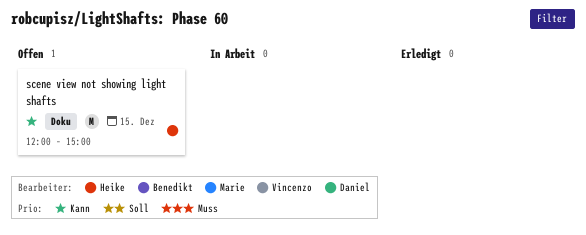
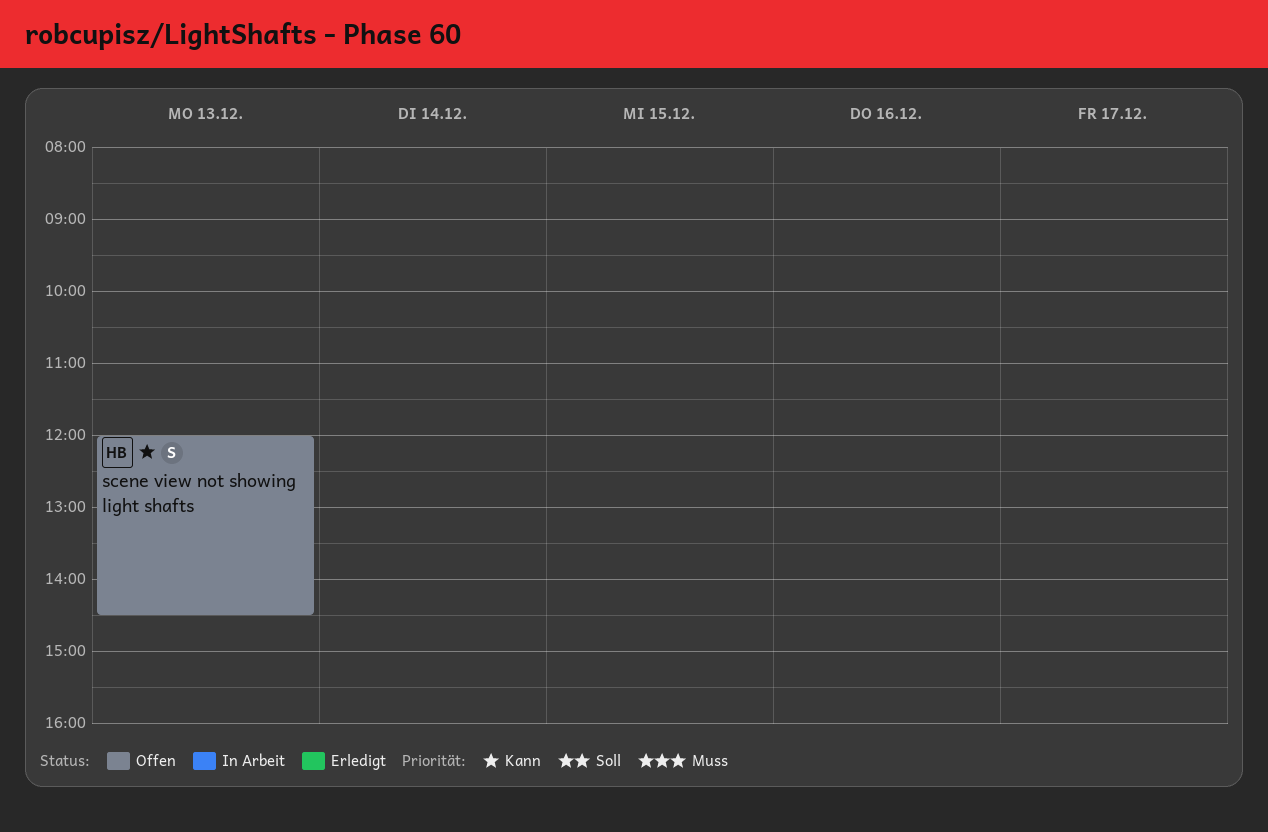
scene view not showing light shafts, estimate: M -> S
scene view not showing light shafts, day: Dec 15 -> Dec 13
scene view not showing light shafts, ends: 15:00 -> 14:30

